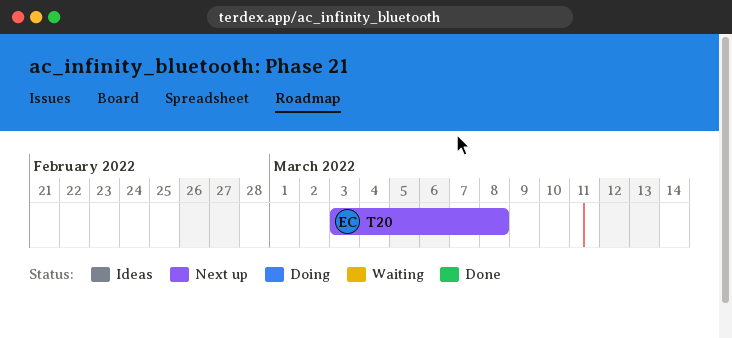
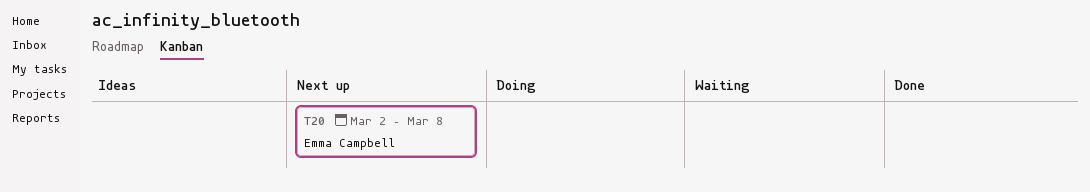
T20, start: Mar 3 -> Mar 2

